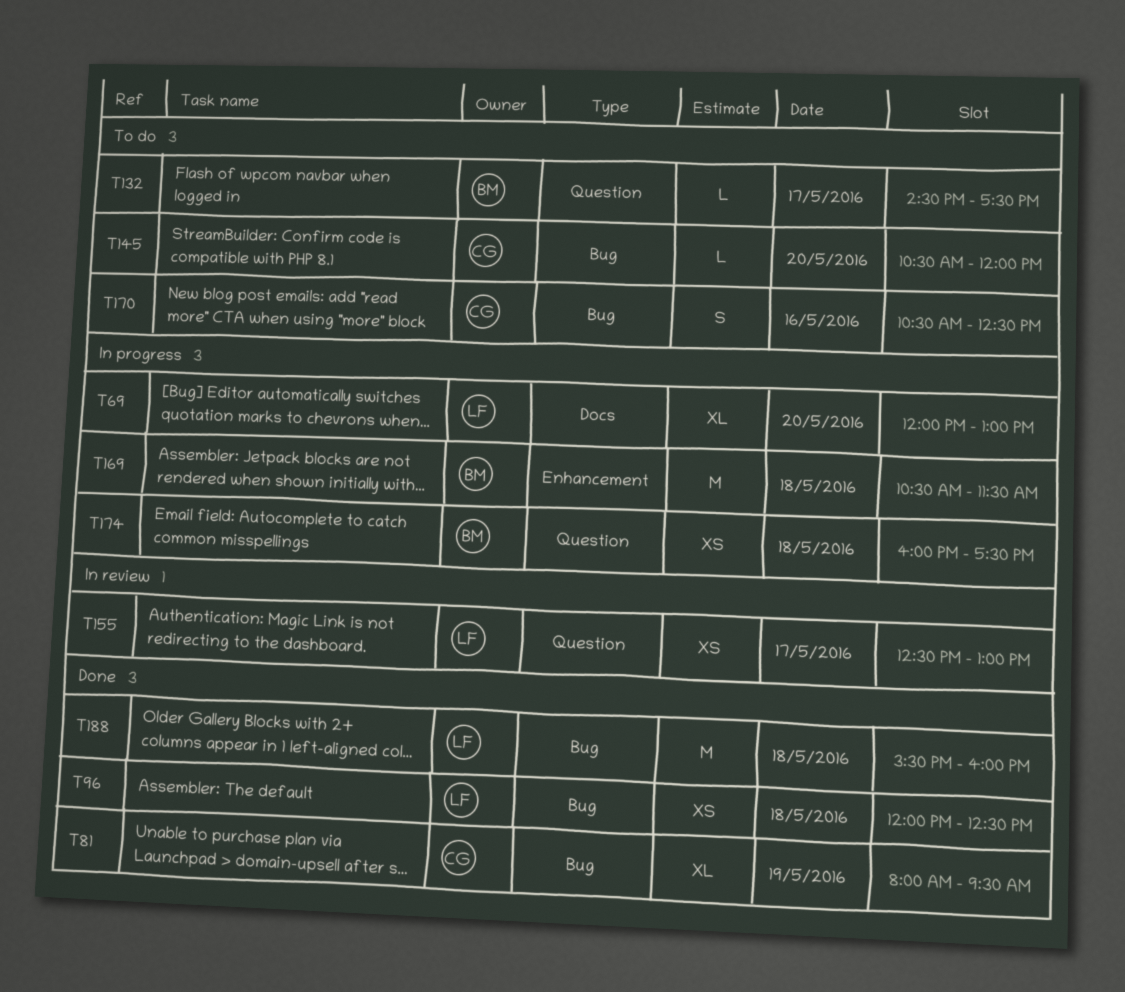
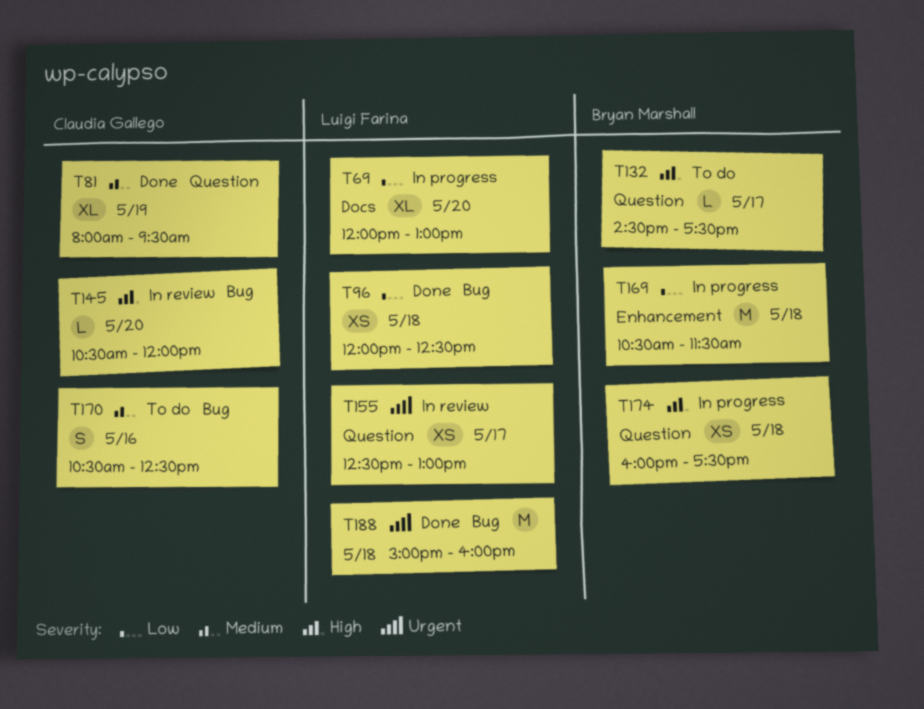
T81, label: Bug -> Question
T145, status: To do -> In review
T188, begins: 15:30 -> 15:00

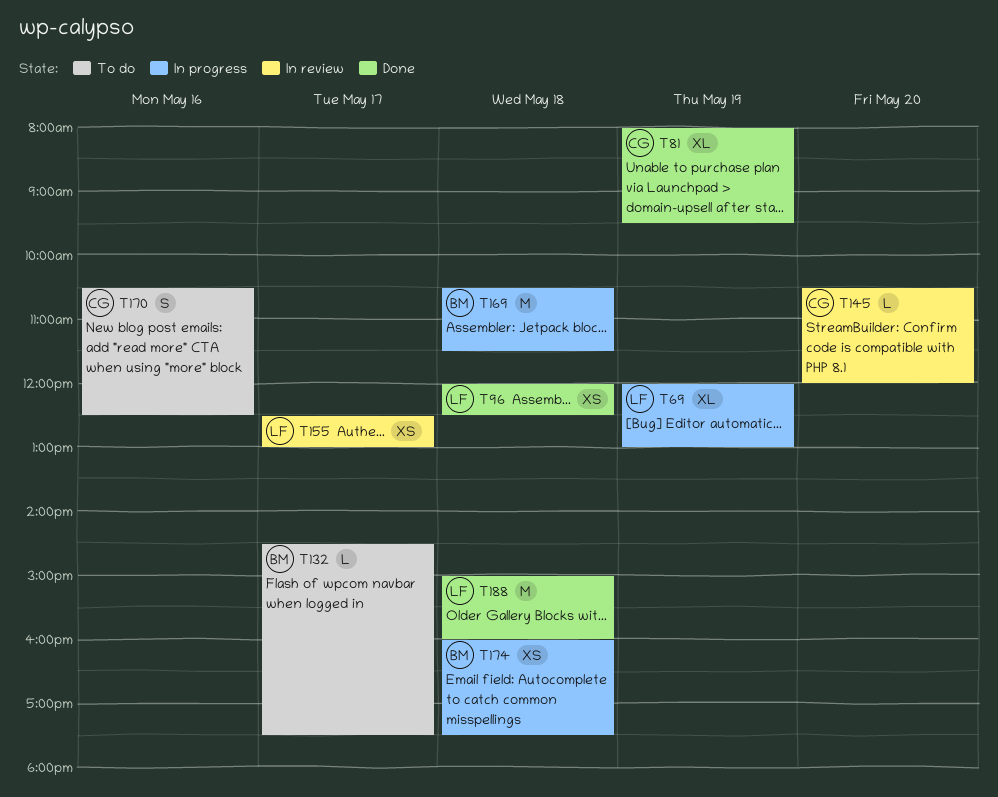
T69, day: May 20 -> May 19

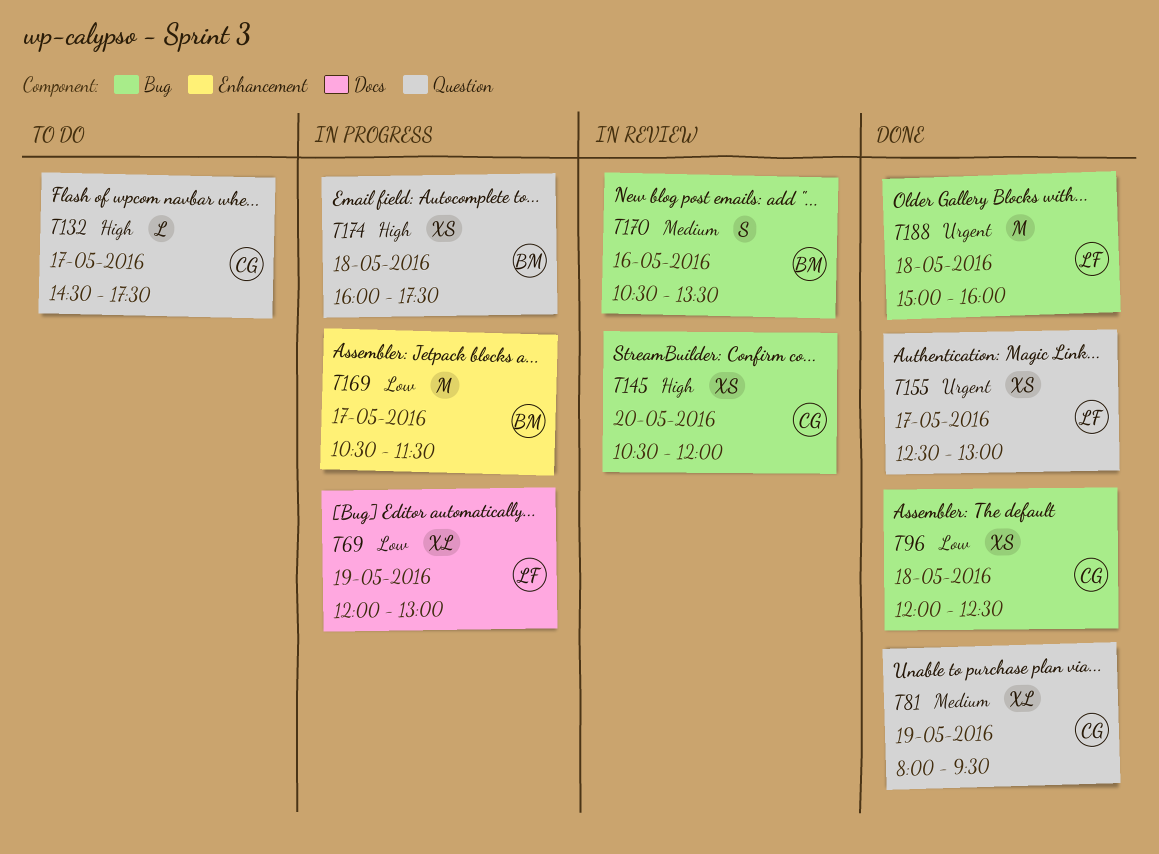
T96, owner: LF -> CG
T132, owner: BM -> CG
T145, estimate: L -> XS
T155, status: In review -> Done
T169, day: May 18 -> May 17
T170, status: To do -> In review
T170, owner: CG -> BM
T170, ends: 12:30 -> 13:30

